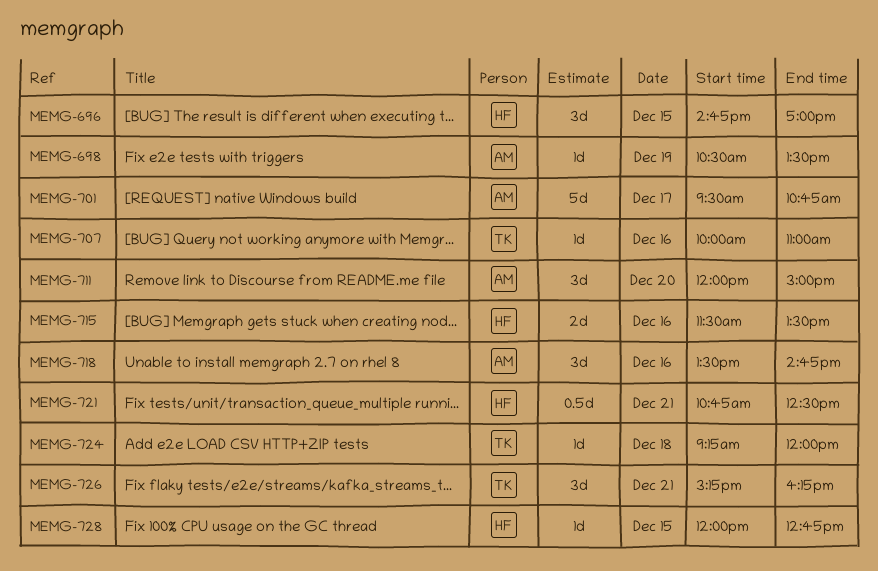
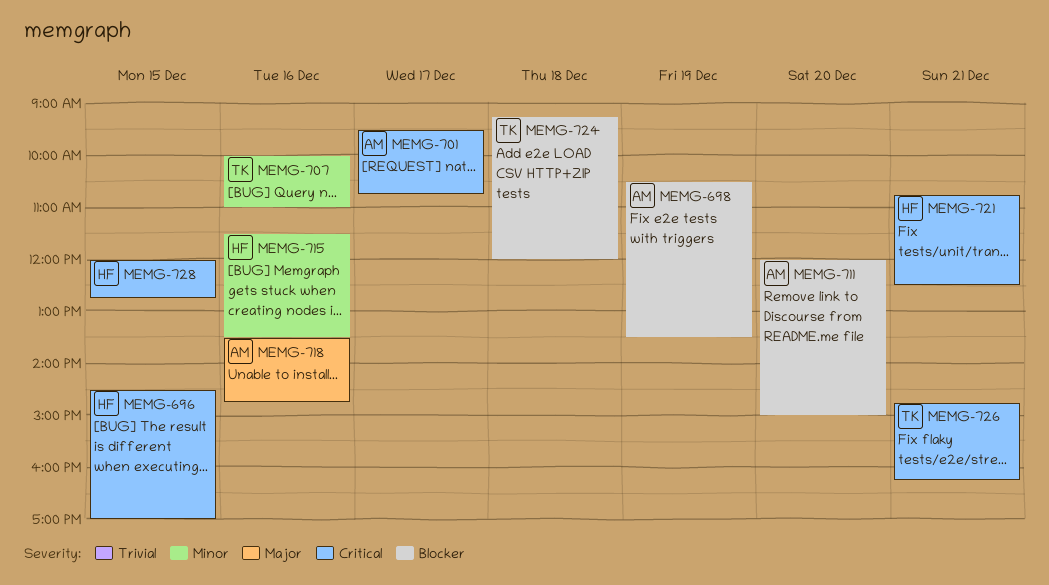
MEMG-696, begins: 14:45 -> 14:30
MEMG-726, begins: 15:15 -> 14:45

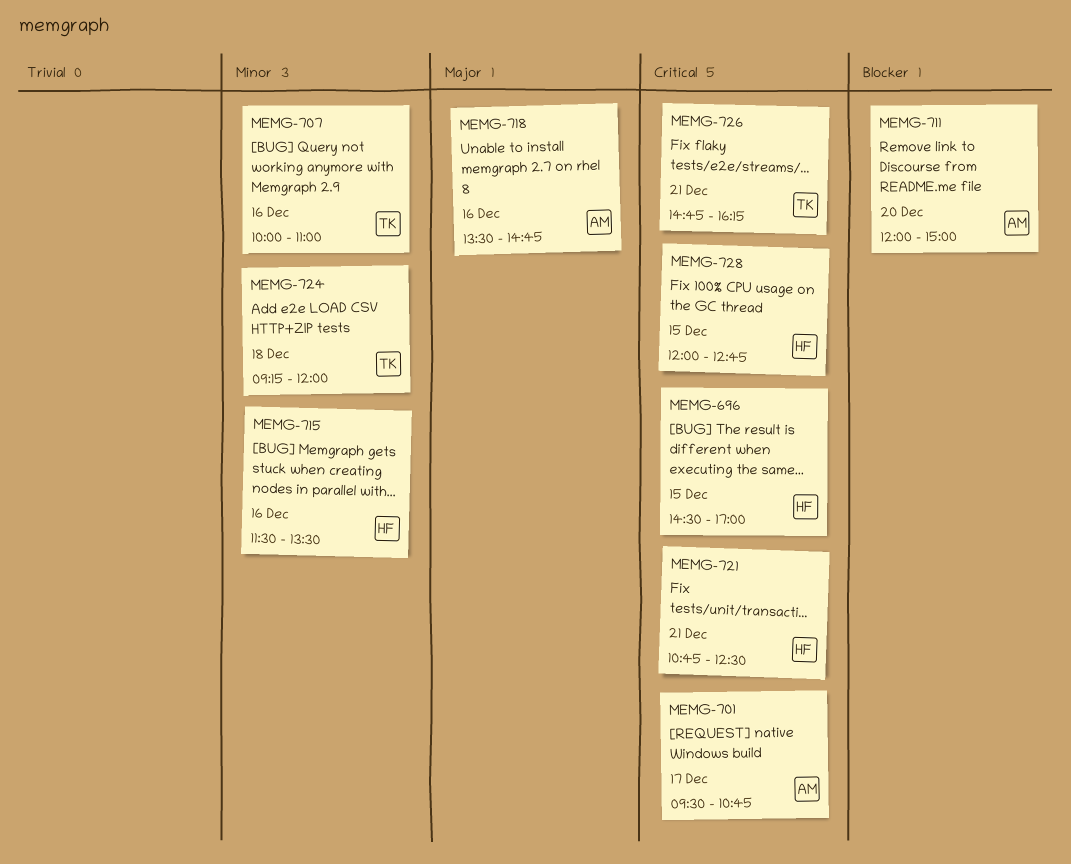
MEMG-698: present -> none
MEMG-724, priority: Blocker -> Minor

